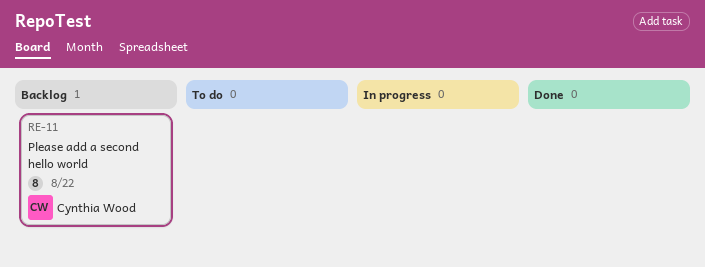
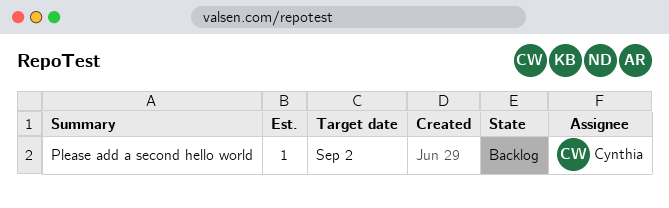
Please add a second hello world, estimate: 8 -> 1
Please add a second hello world, due: Aug 22 -> Sep 2

